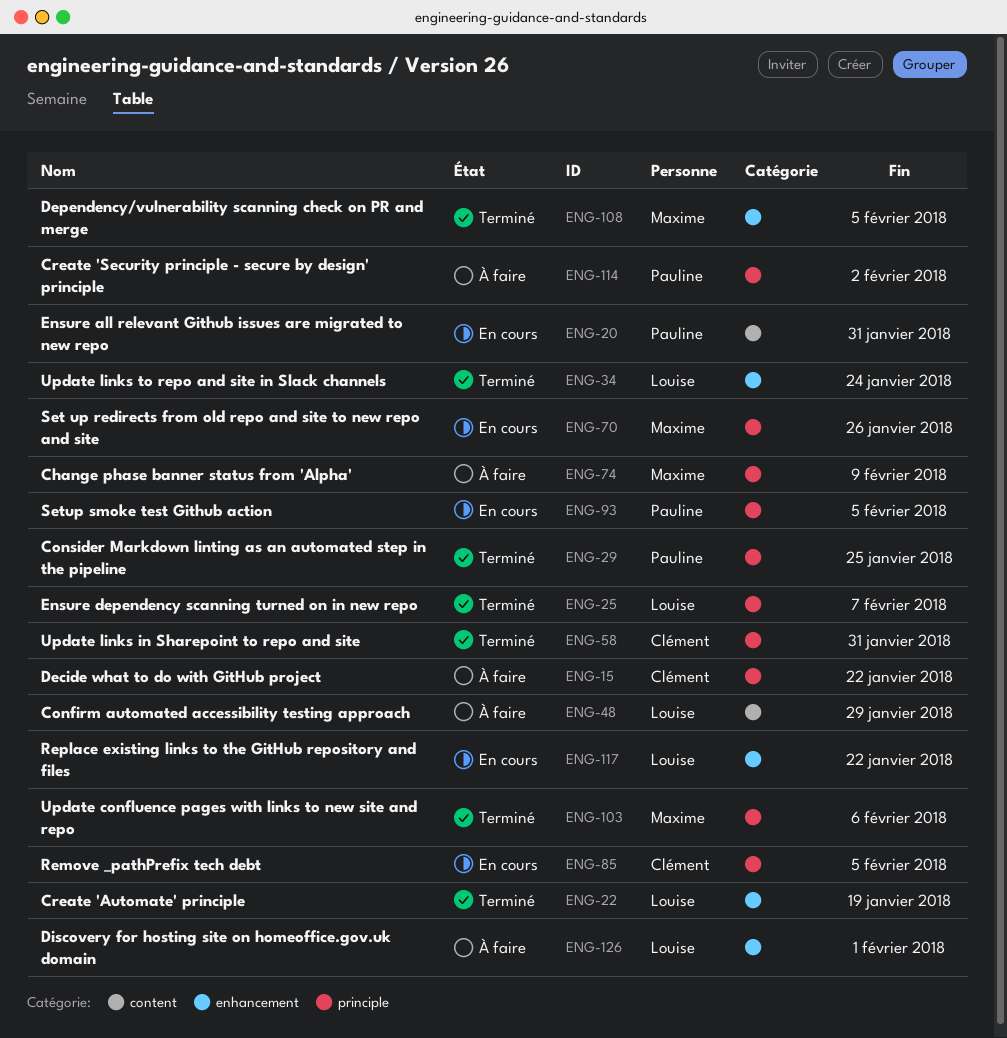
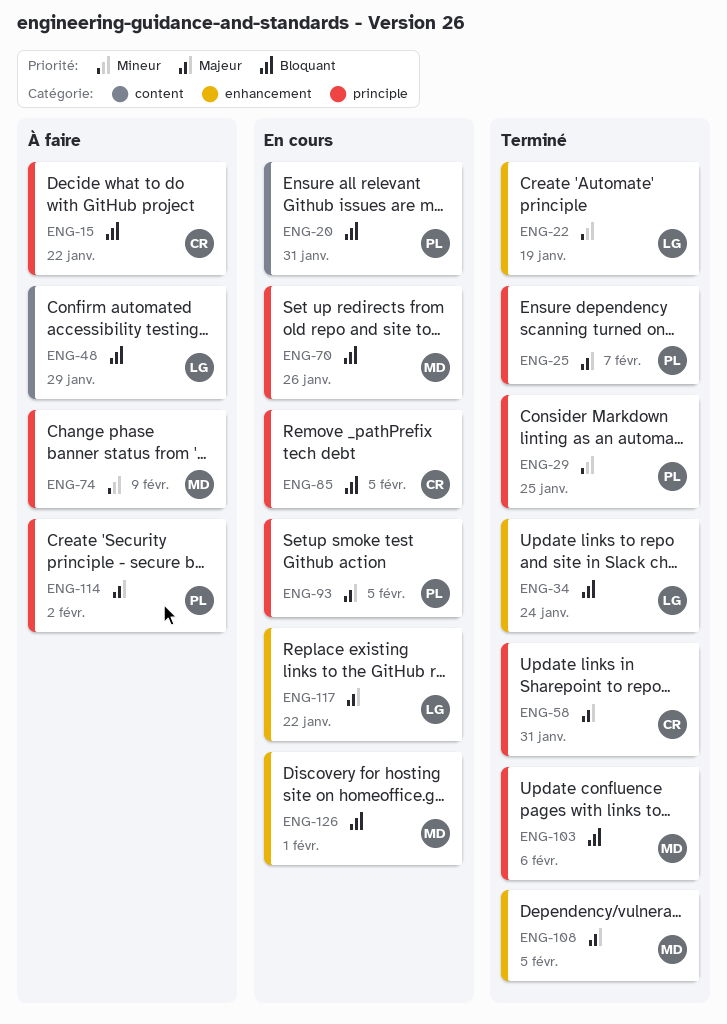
ENG-25, owner: Louise -> Pauline
ENG-126, status: À faire -> En cours
ENG-126, owner: Louise -> Maxime

